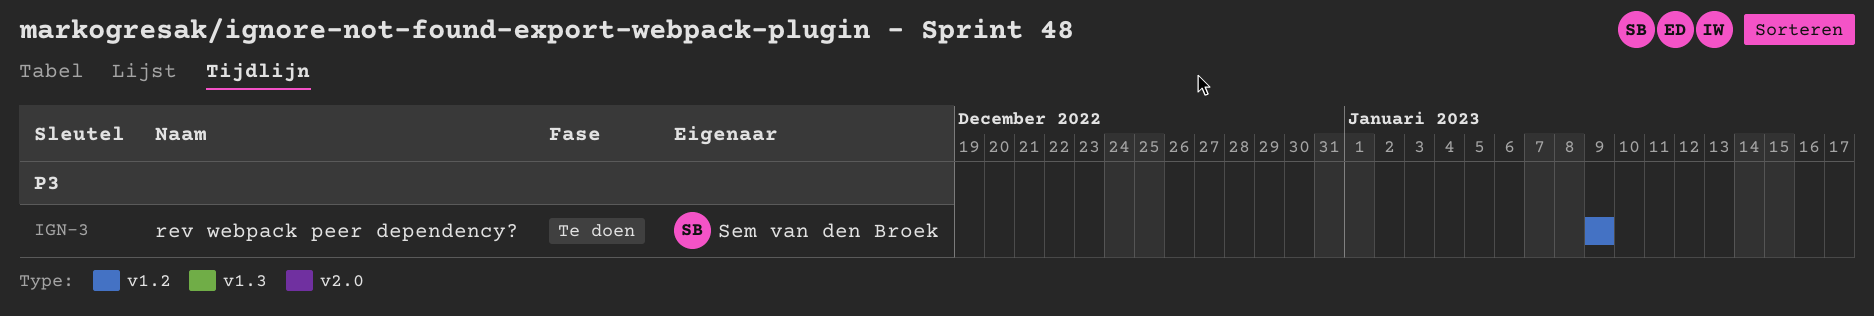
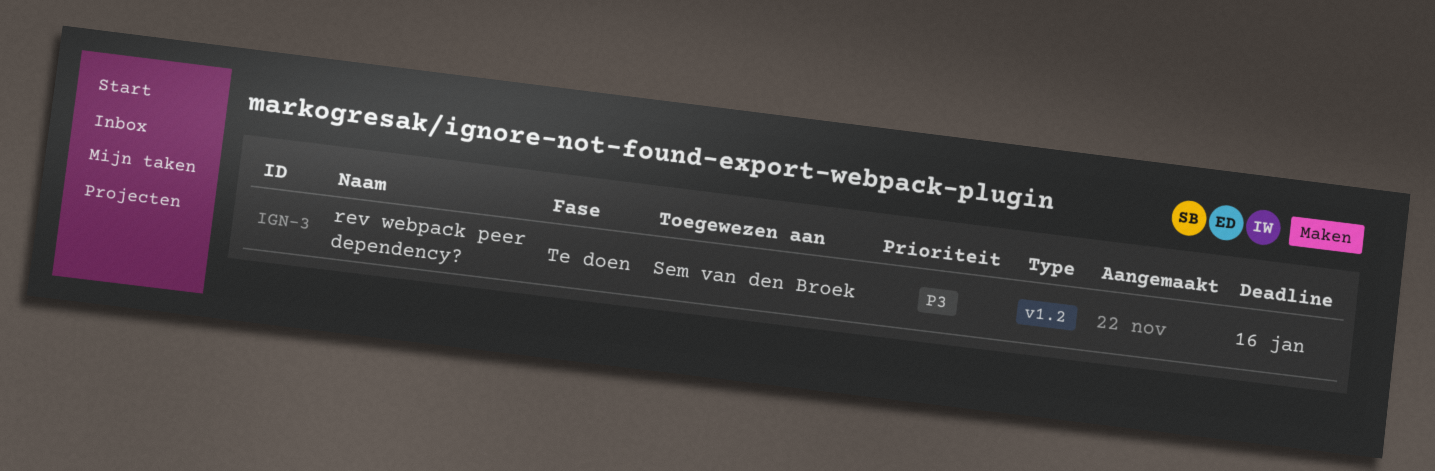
IGN-3, due: Jan 9 -> Jan 16

